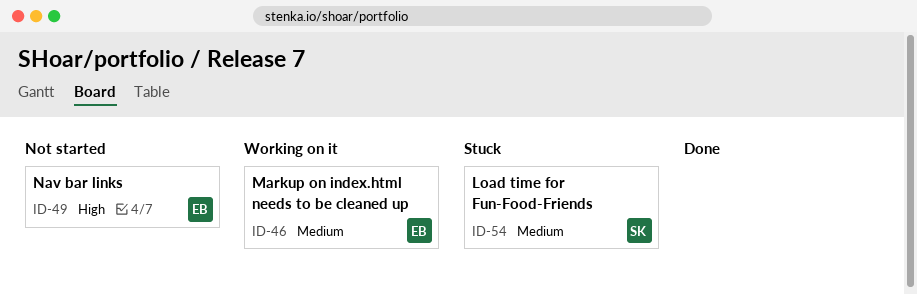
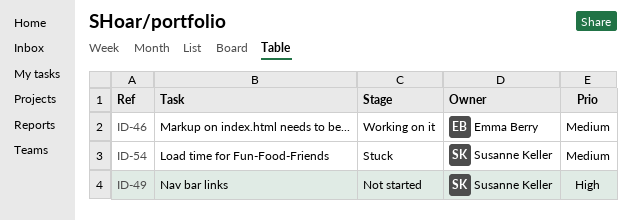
ID-49, owner: Emma Berry -> Susanne Keller

